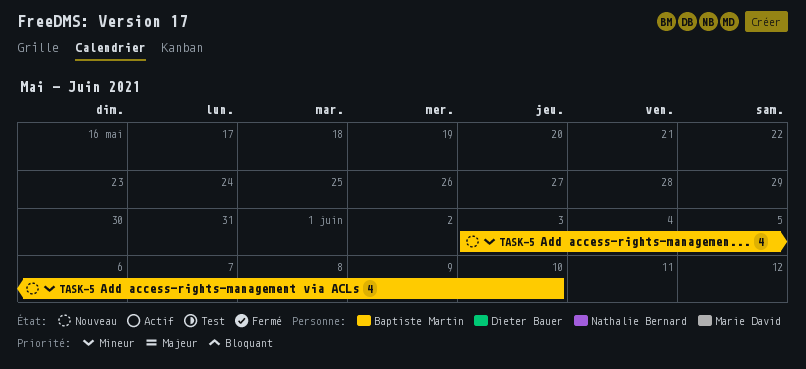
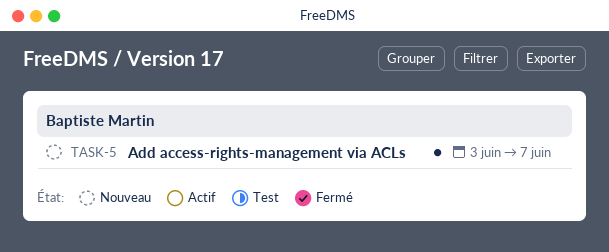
TASK-5, estimate: 4 -> 1
TASK-5, due: Jun 10 -> Jun 7

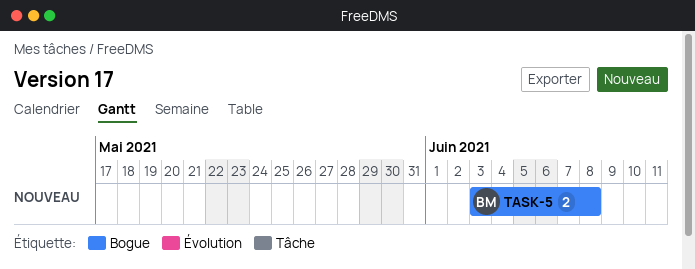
TASK-5, estimate: 1 -> 2
TASK-5, due: Jun 7 -> Jun 8

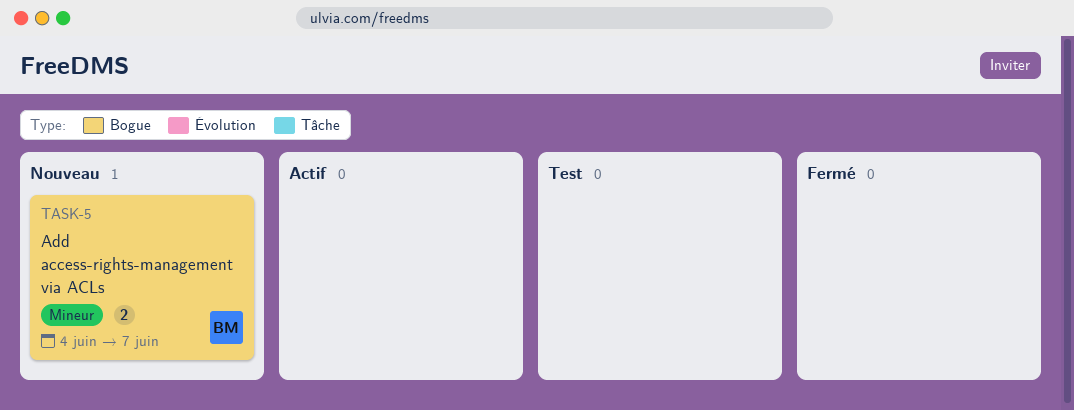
TASK-5, start: Jun 3 -> Jun 4
TASK-5, due: Jun 8 -> Jun 7

